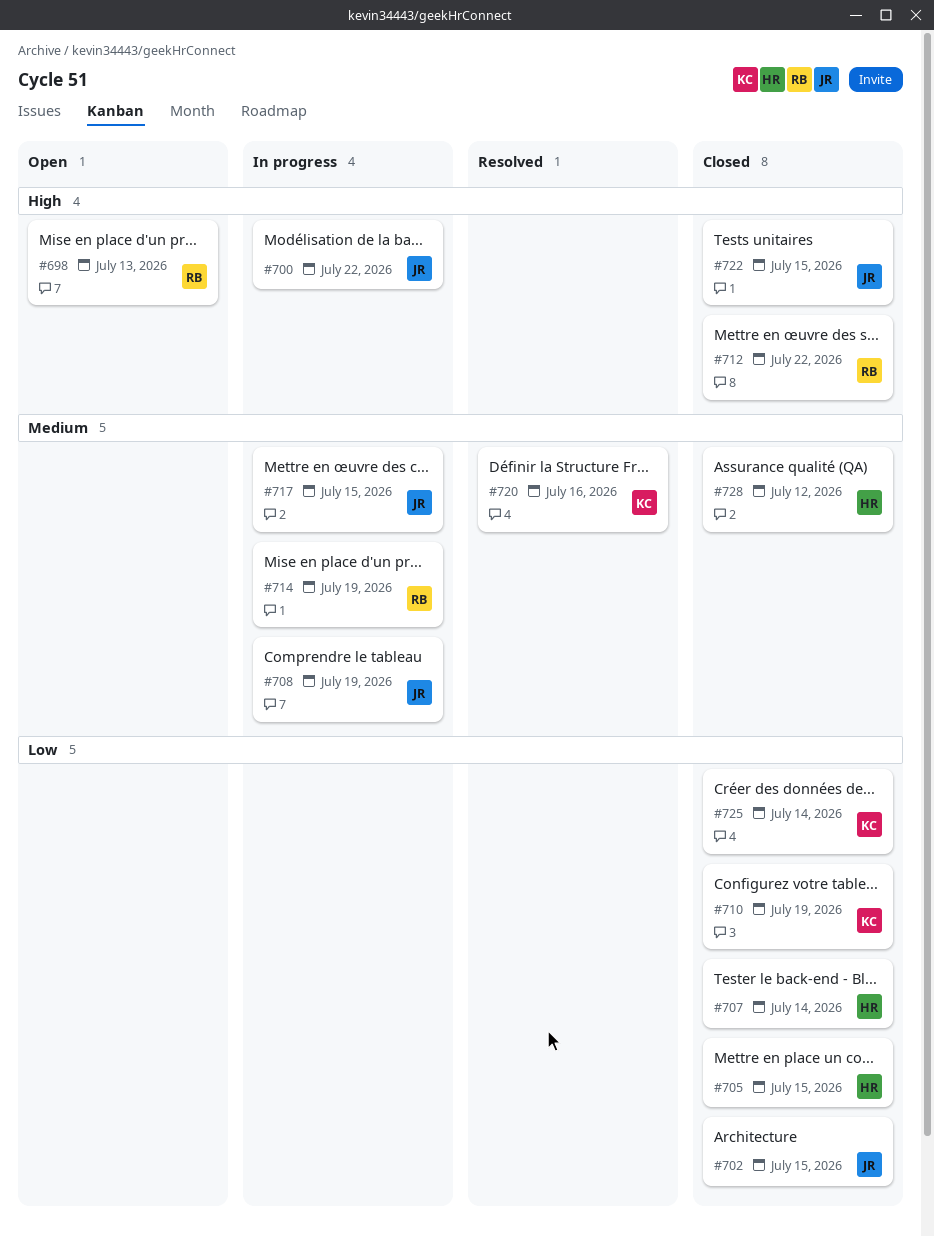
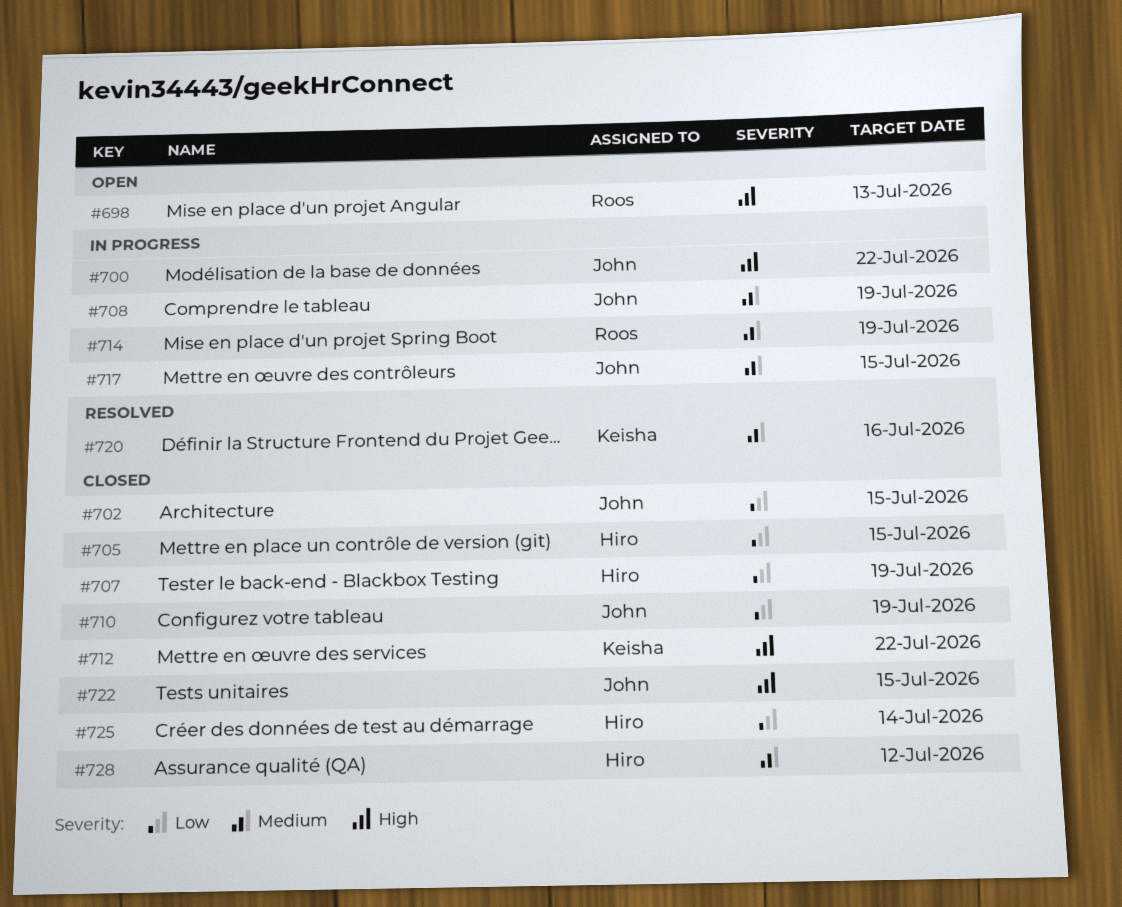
#707, due: Jul 14 -> Jul 19
#710, owner: Keisha -> John
#712, owner: Roos -> Keisha
#725, owner: Keisha -> Hiro

